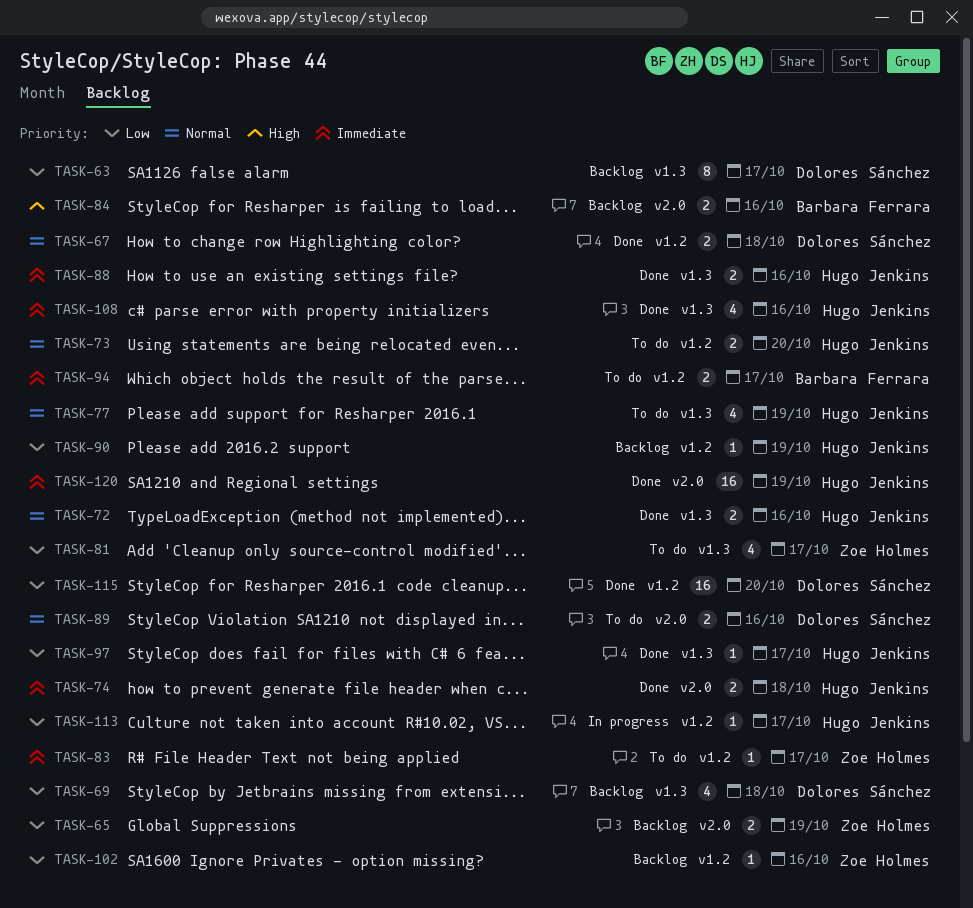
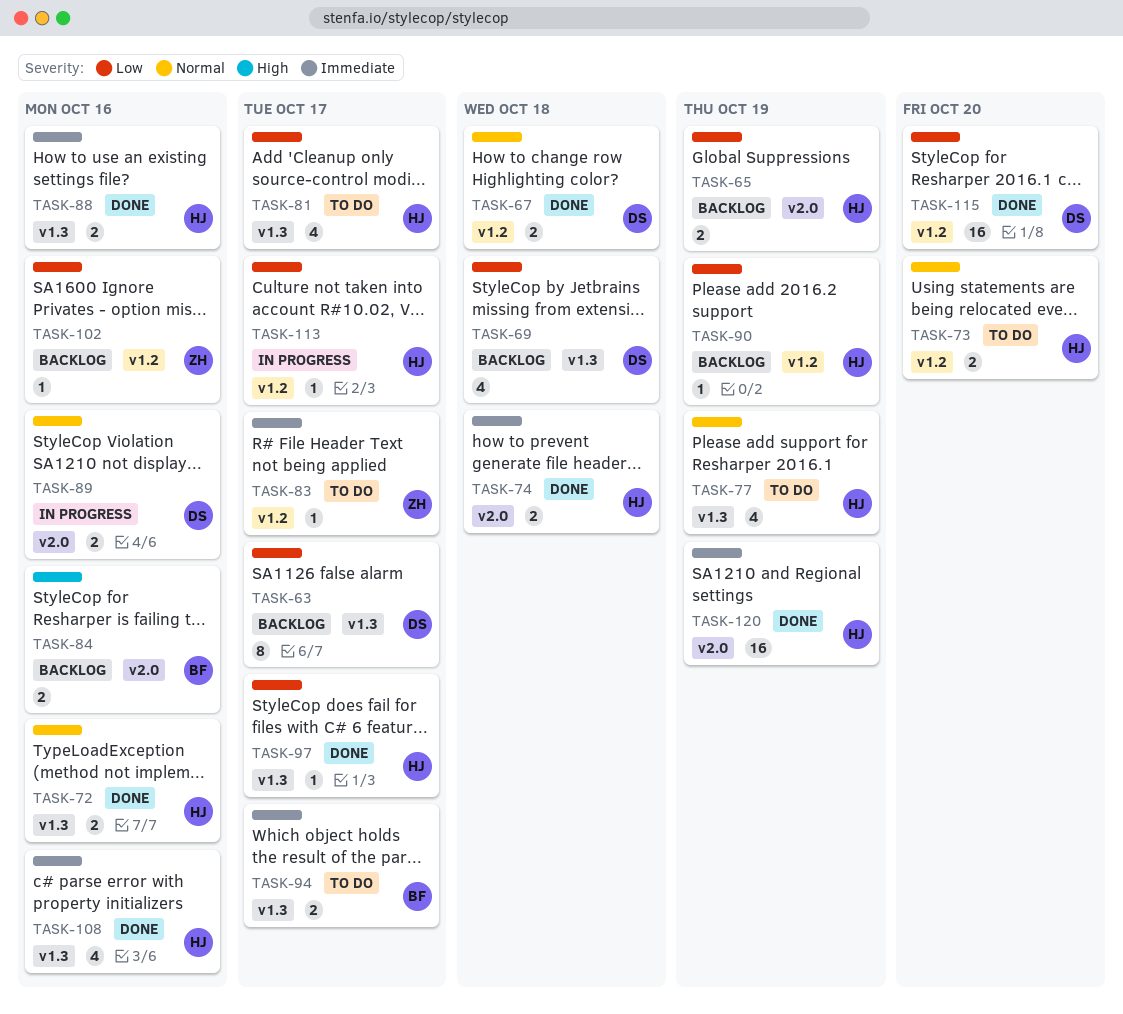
TASK-65, owner: Zoe Holmes -> Hugo Jenkins
TASK-81, owner: Zoe Holmes -> Hugo Jenkins
TASK-89, status: To do -> In progress
TASK-94, label: v1.2 -> v1.3

